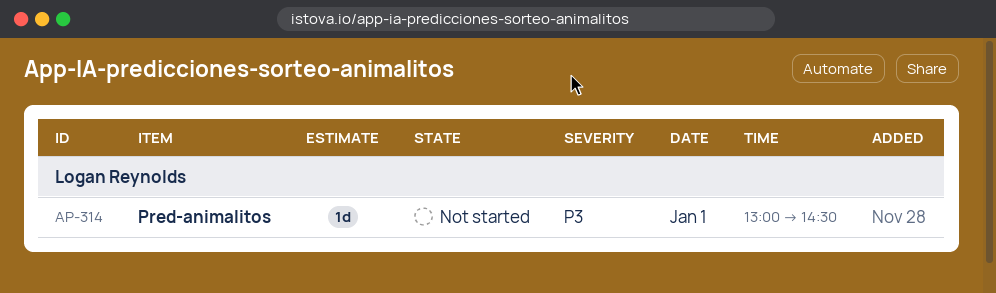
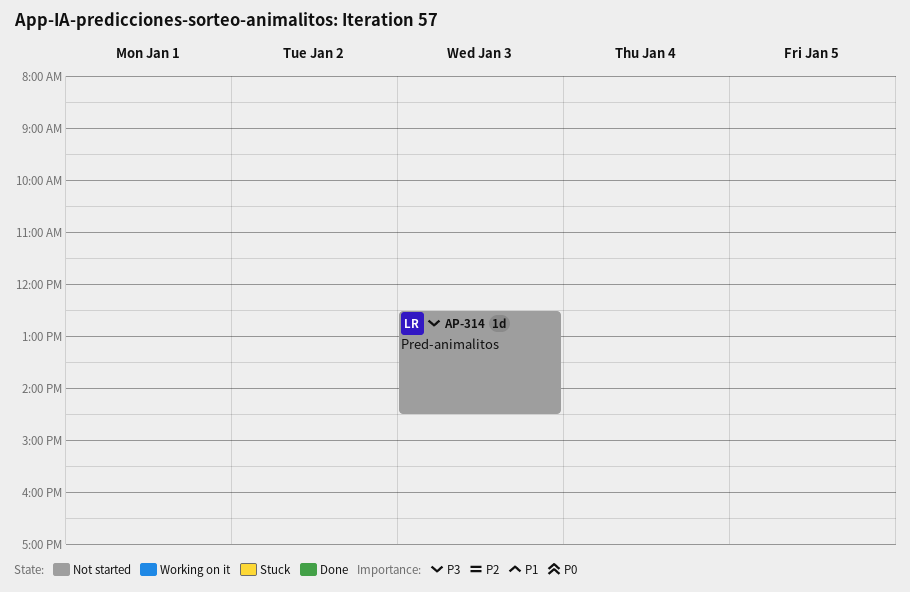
AP-314, day: Jan 1 -> Jan 3
AP-314, begins: 13:00 -> 12:30

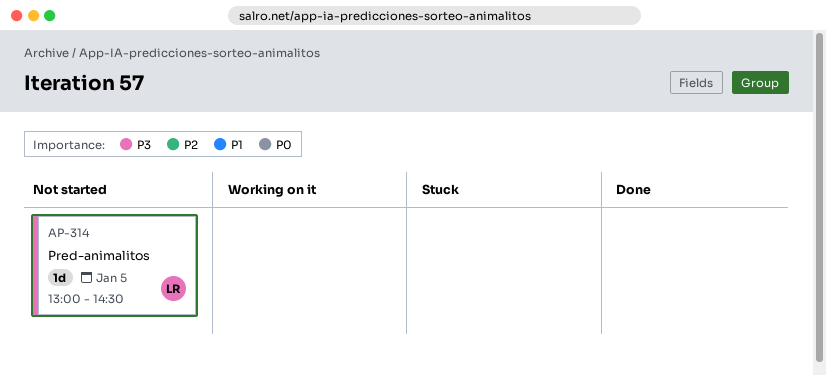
AP-314, day: Jan 3 -> Jan 5
AP-314, begins: 12:30 -> 13:00

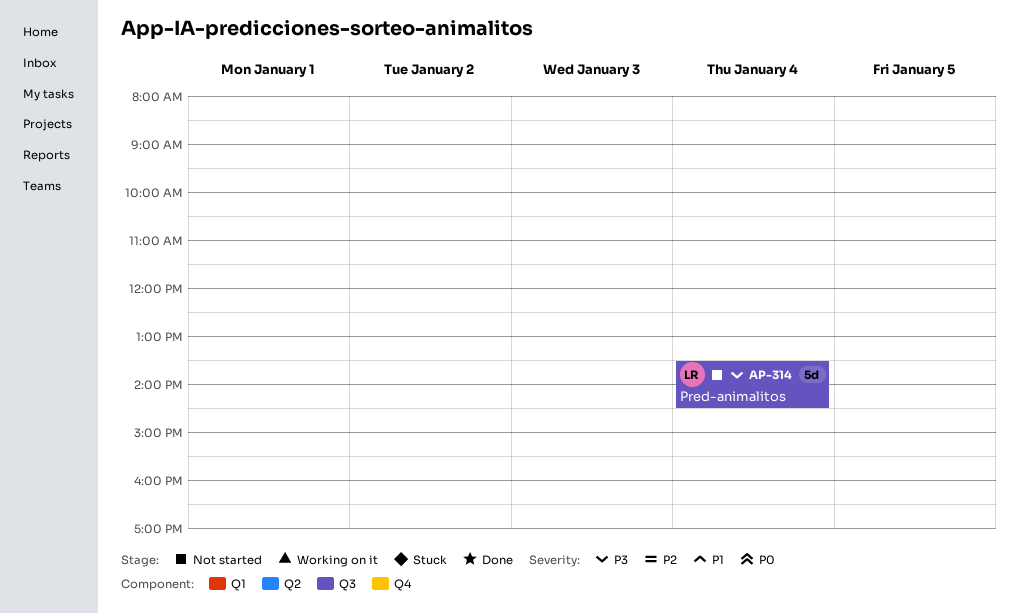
AP-314, estimate: 1d -> 5d
AP-314, day: Jan 5 -> Jan 4
AP-314, begins: 13:00 -> 13:30

